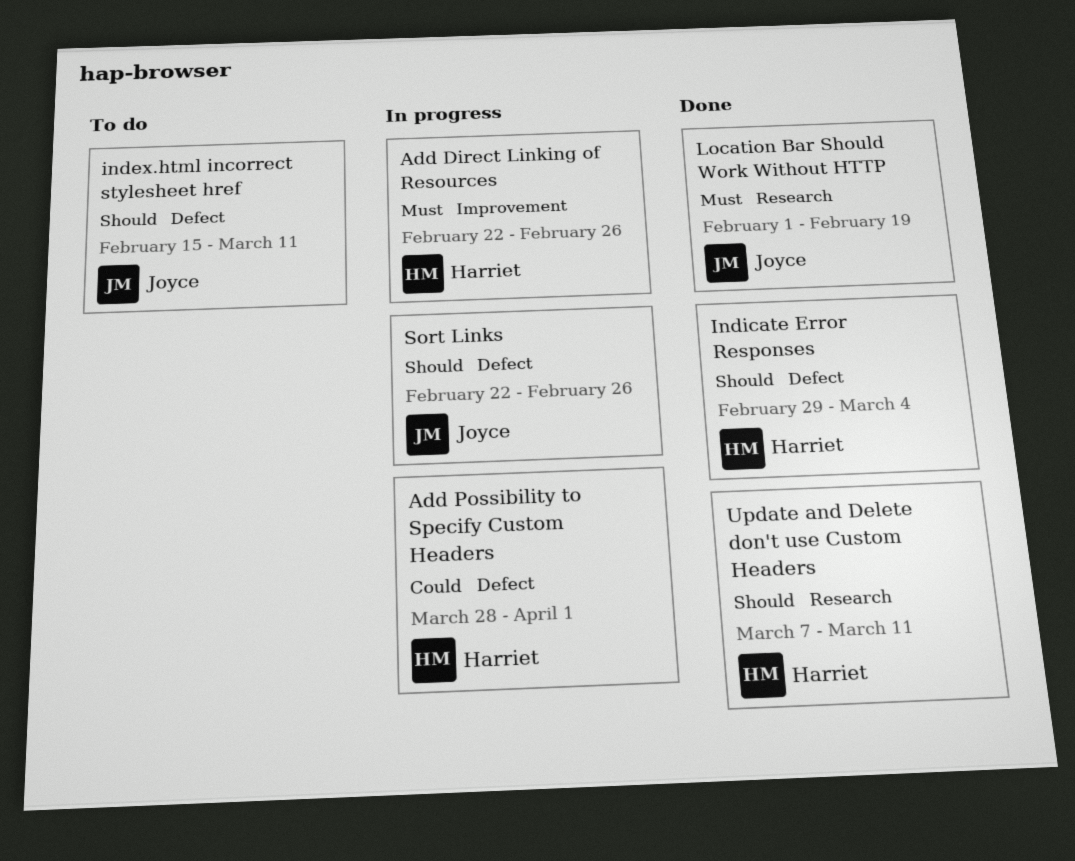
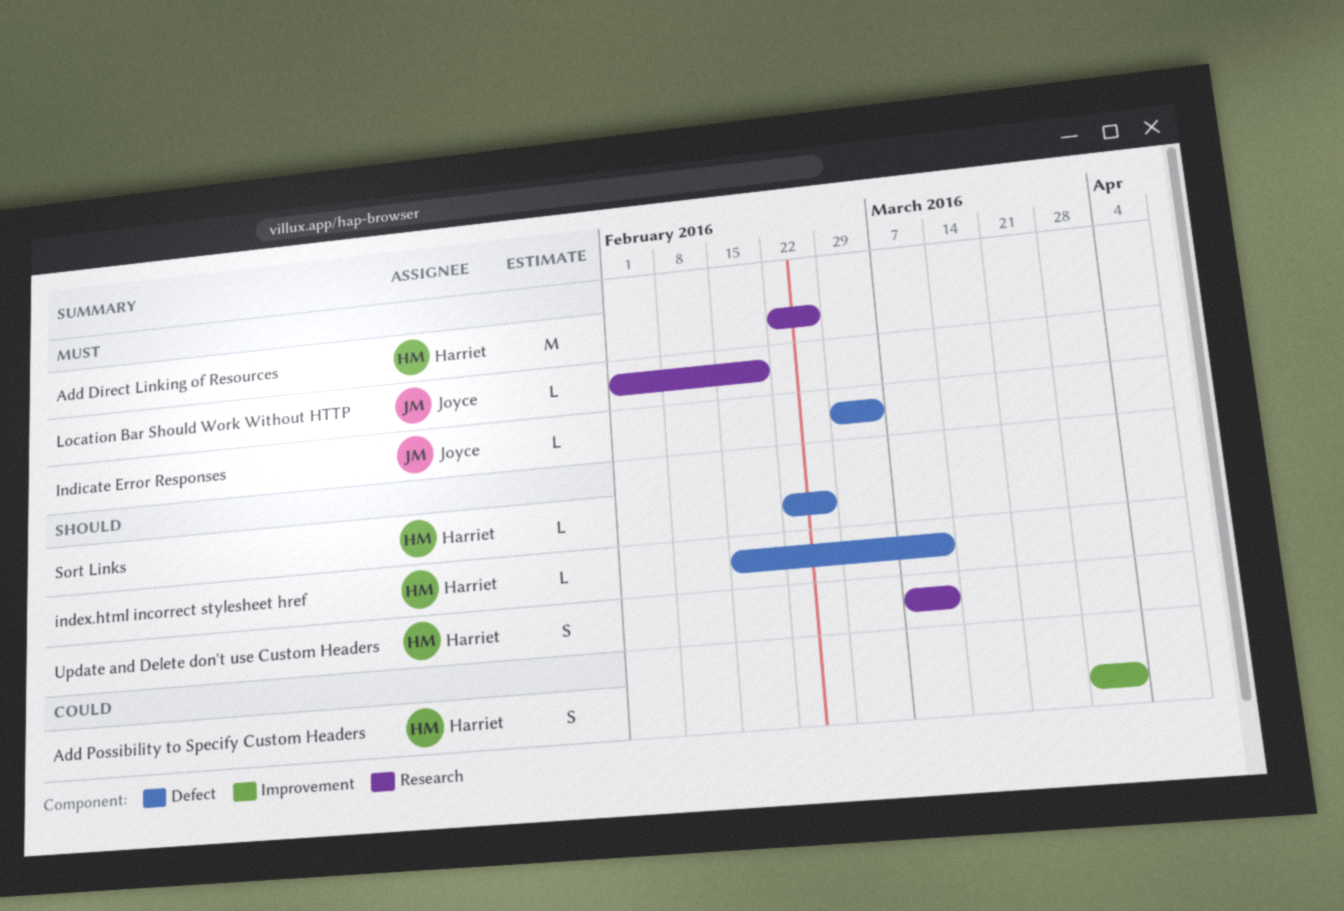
Add Direct Linking of Resources, label: Improvement -> Research
Add Possibility to Specify Custom Headers, label: Defect -> Improvement
index.html incorrect stylesheet href, owner: Joyce -> Harriet
Indicate Error Responses, owner: Harriet -> Joyce
Indicate Error Responses, priority: Should -> Must
Sort Links, owner: Joyce -> Harriet

